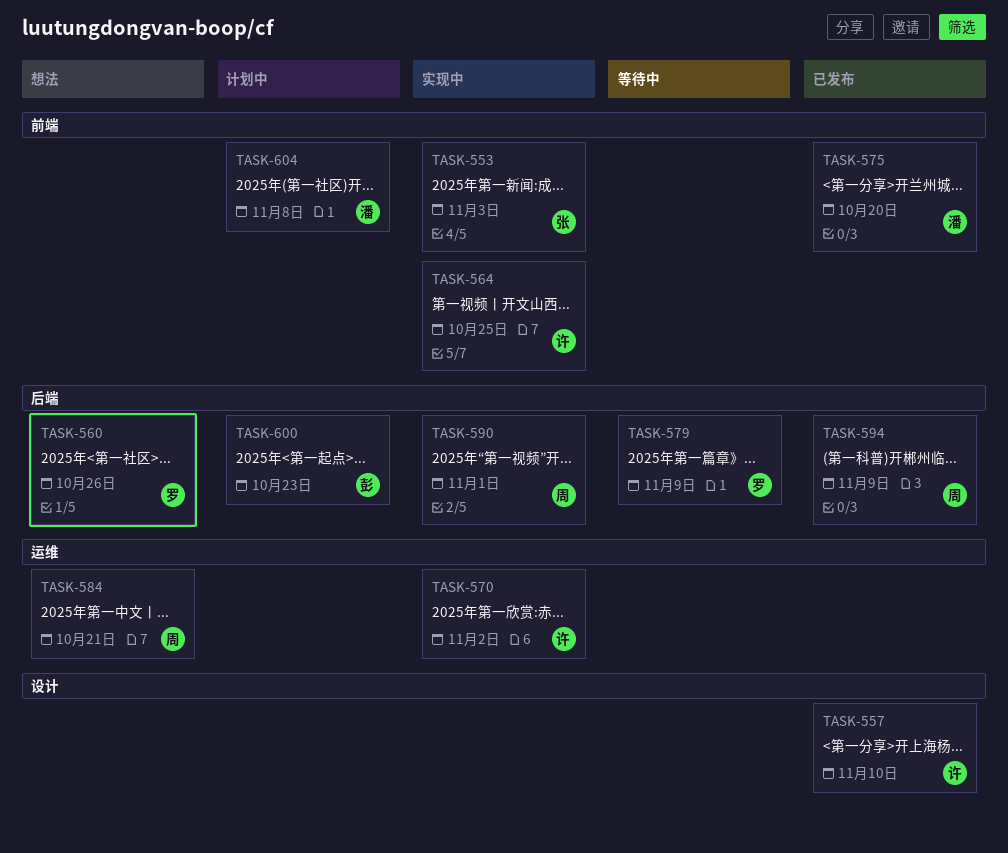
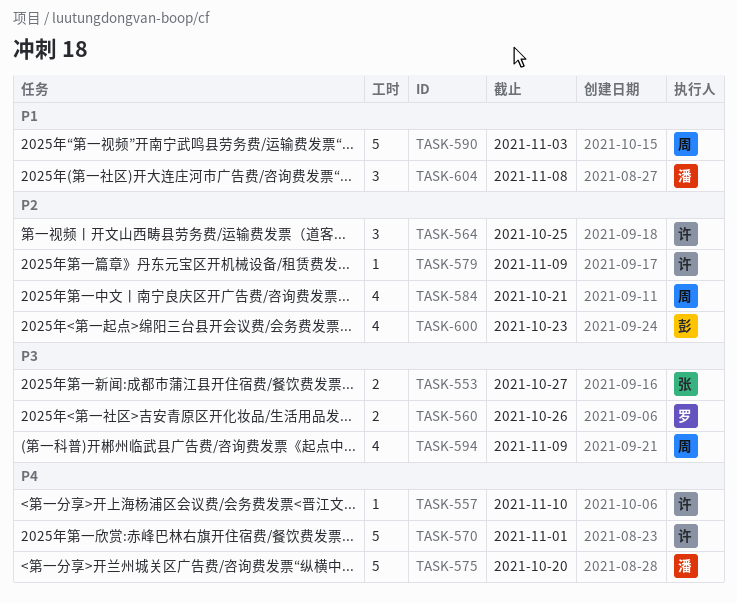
TASK-553, due: Nov 3 -> Oct 27
TASK-570, due: Nov 2 -> Nov 1
TASK-579, owner: 罗 -> 许
TASK-590, due: Nov 1 -> Nov 3

